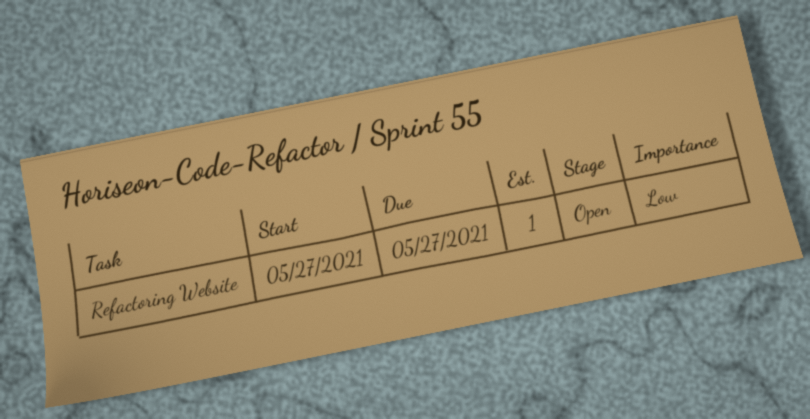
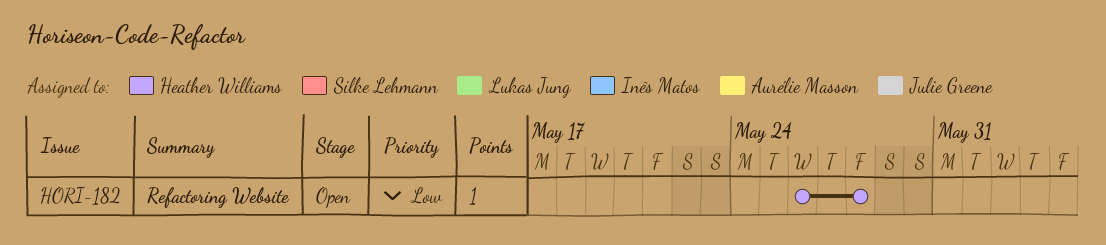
Refactoring Website, start: May 27 -> May 26
Refactoring Website, due: May 27 -> May 28

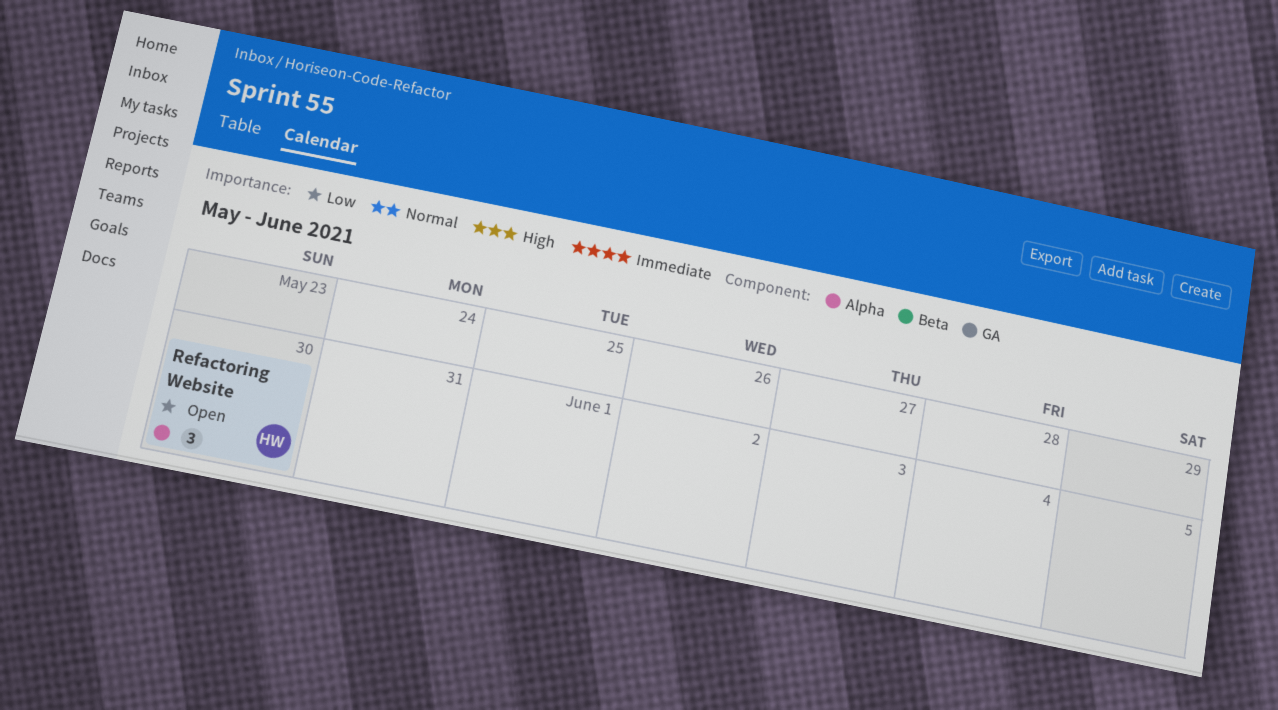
Refactoring Website, estimate: 1 -> 3
Refactoring Website, due: May 28 -> May 30

